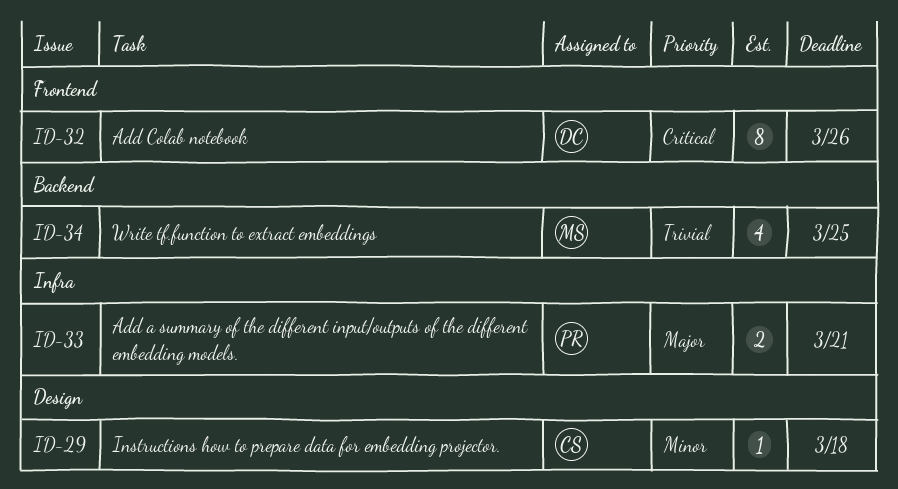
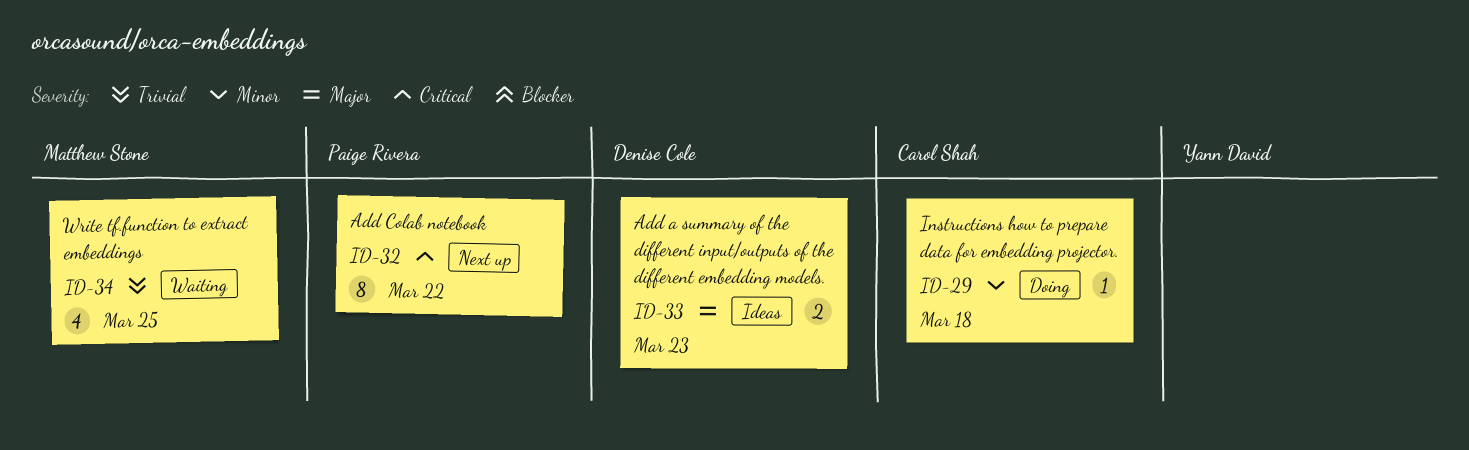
ID-32, owner: Denise Cole -> Paige Rivera
ID-32, due: Mar 26 -> Mar 22
ID-33, owner: Paige Rivera -> Denise Cole
ID-33, due: Mar 21 -> Mar 23

